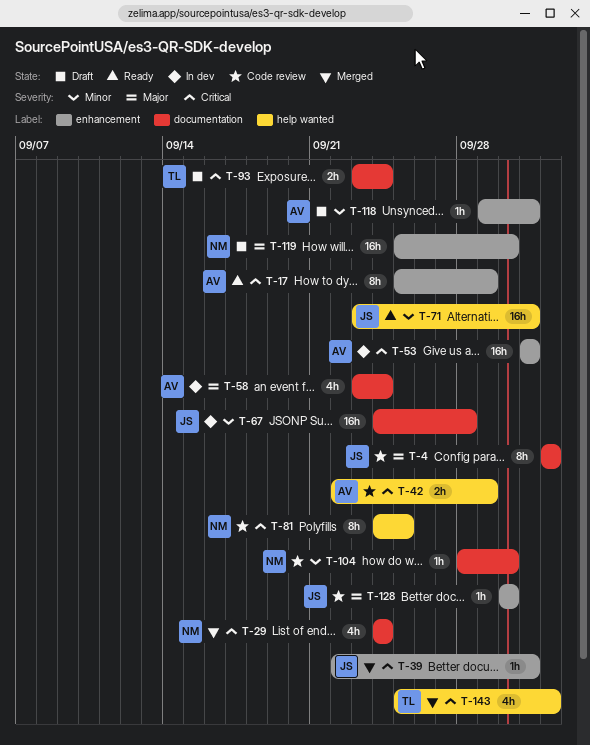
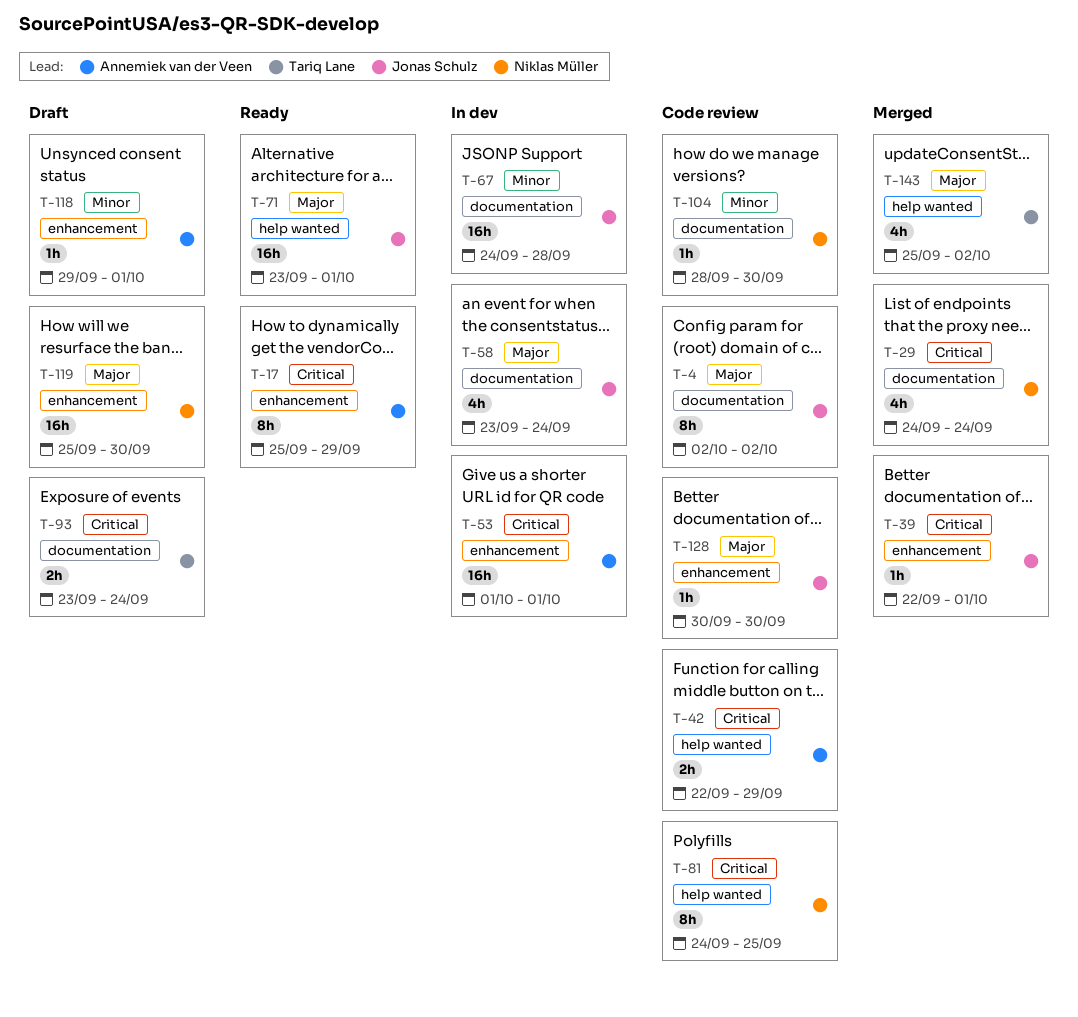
T-58, owner: Annemiek van der Veen -> Jonas Schulz
T-71, priority: Minor -> Major
T-143, priority: Critical -> Major

